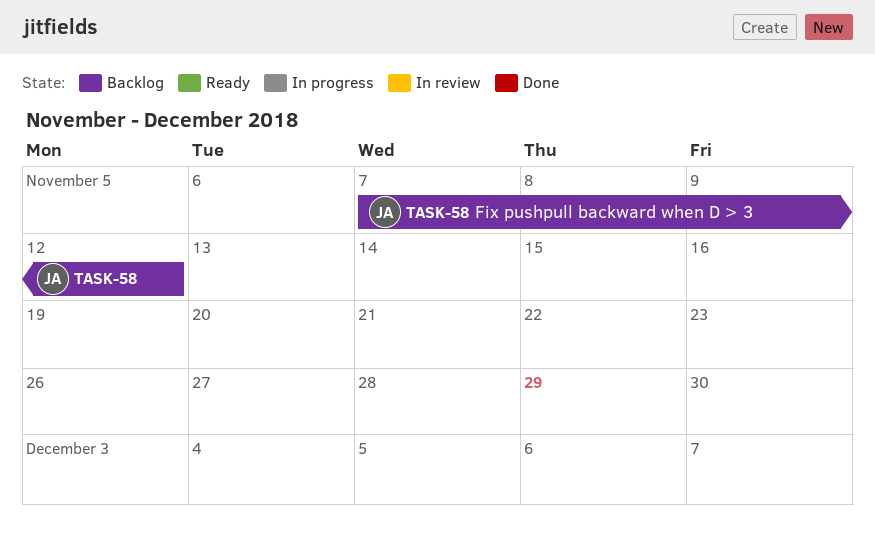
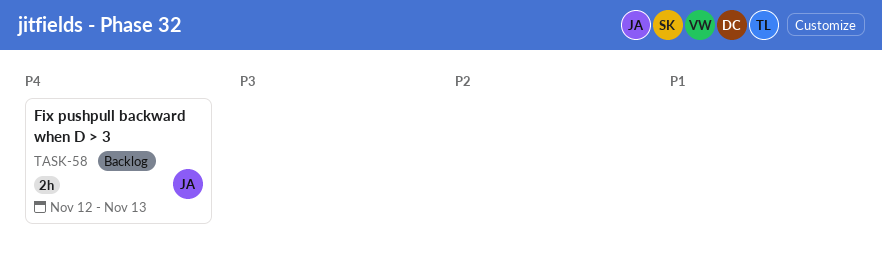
TASK-58, start: Nov 7 -> Nov 12
TASK-58, due: Nov 12 -> Nov 13

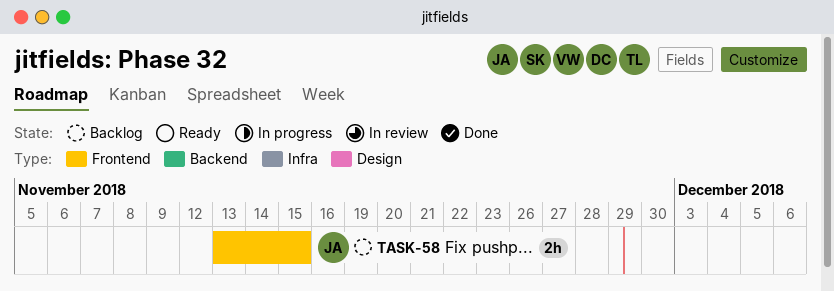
TASK-58, start: Nov 12 -> Nov 13
TASK-58, due: Nov 13 -> Nov 15

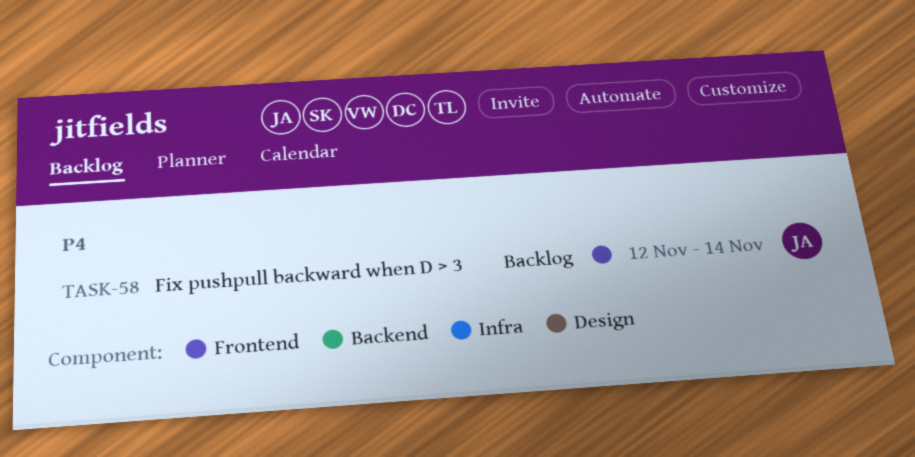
TASK-58, start: Nov 13 -> Nov 12
TASK-58, due: Nov 15 -> Nov 14

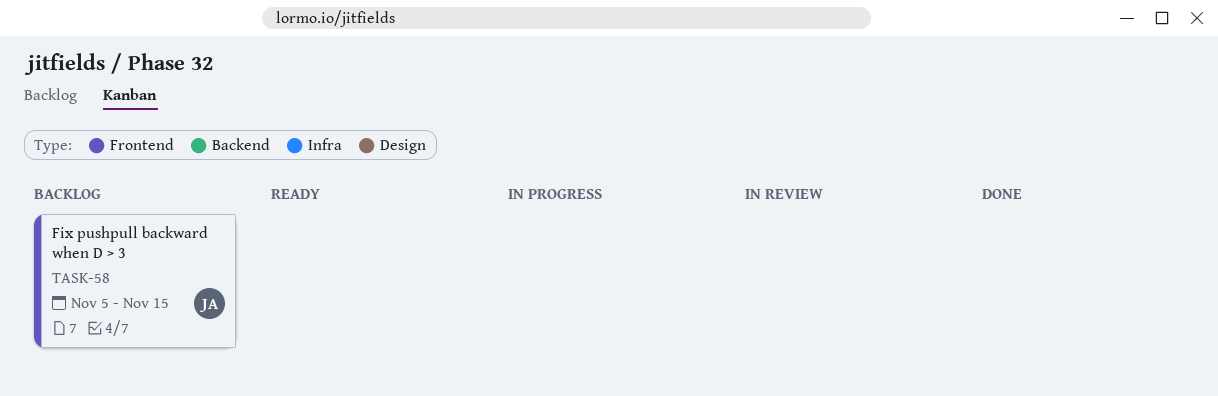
TASK-58, start: Nov 12 -> Nov 5
TASK-58, due: Nov 14 -> Nov 15

